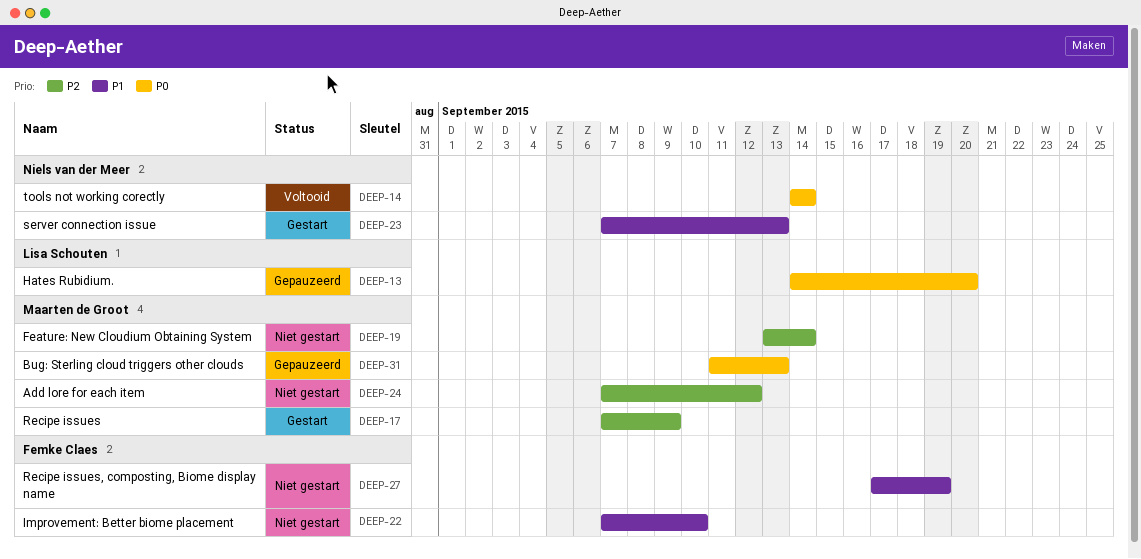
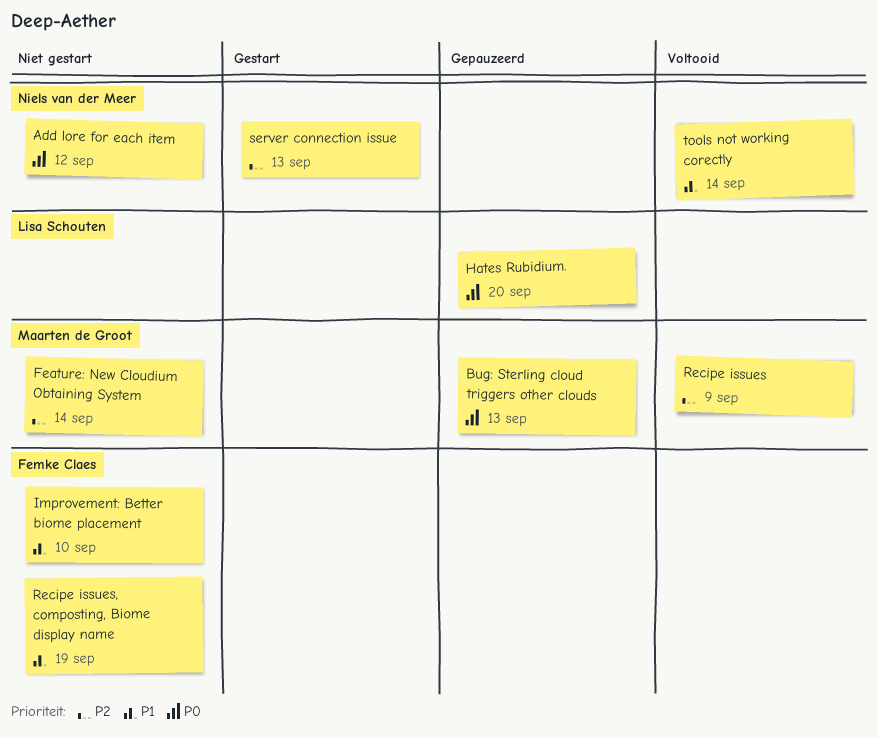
Add lore for each item, owner: Maarten de Groot -> Niels van der Meer
Add lore for each item, priority: P2 -> P0
Recipe issues, status: Gestart -> Voltooid
server connection issue, priority: P1 -> P2
tools not working corectly, priority: P0 -> P1

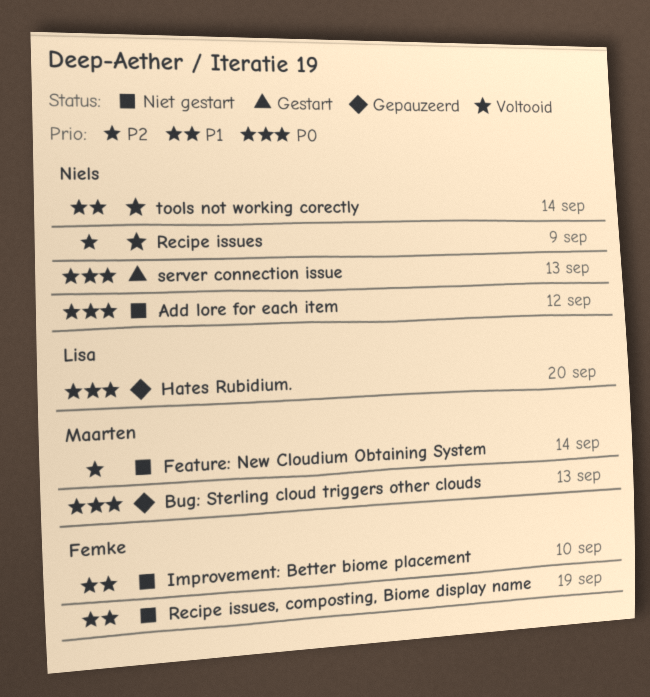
Recipe issues, owner: Maarten de Groot -> Niels van der Meer
server connection issue, priority: P2 -> P0

